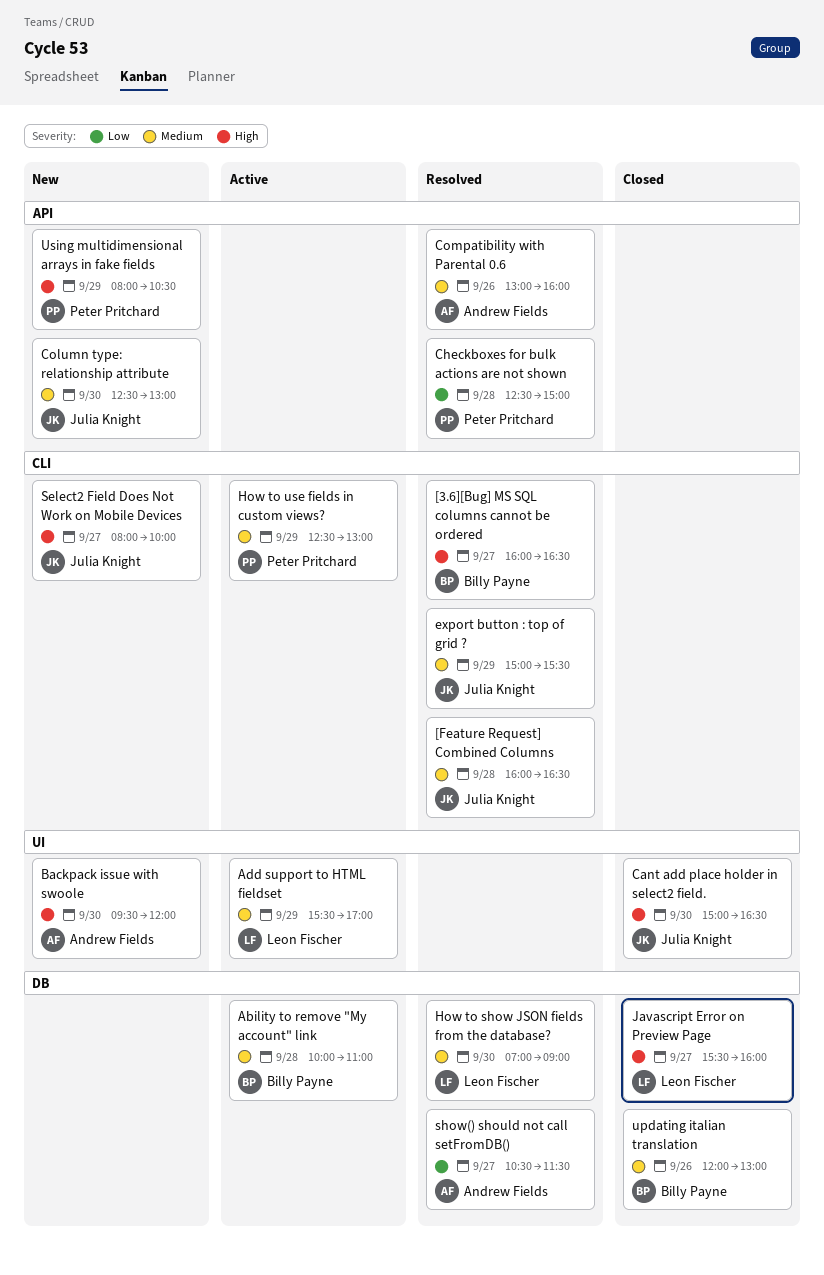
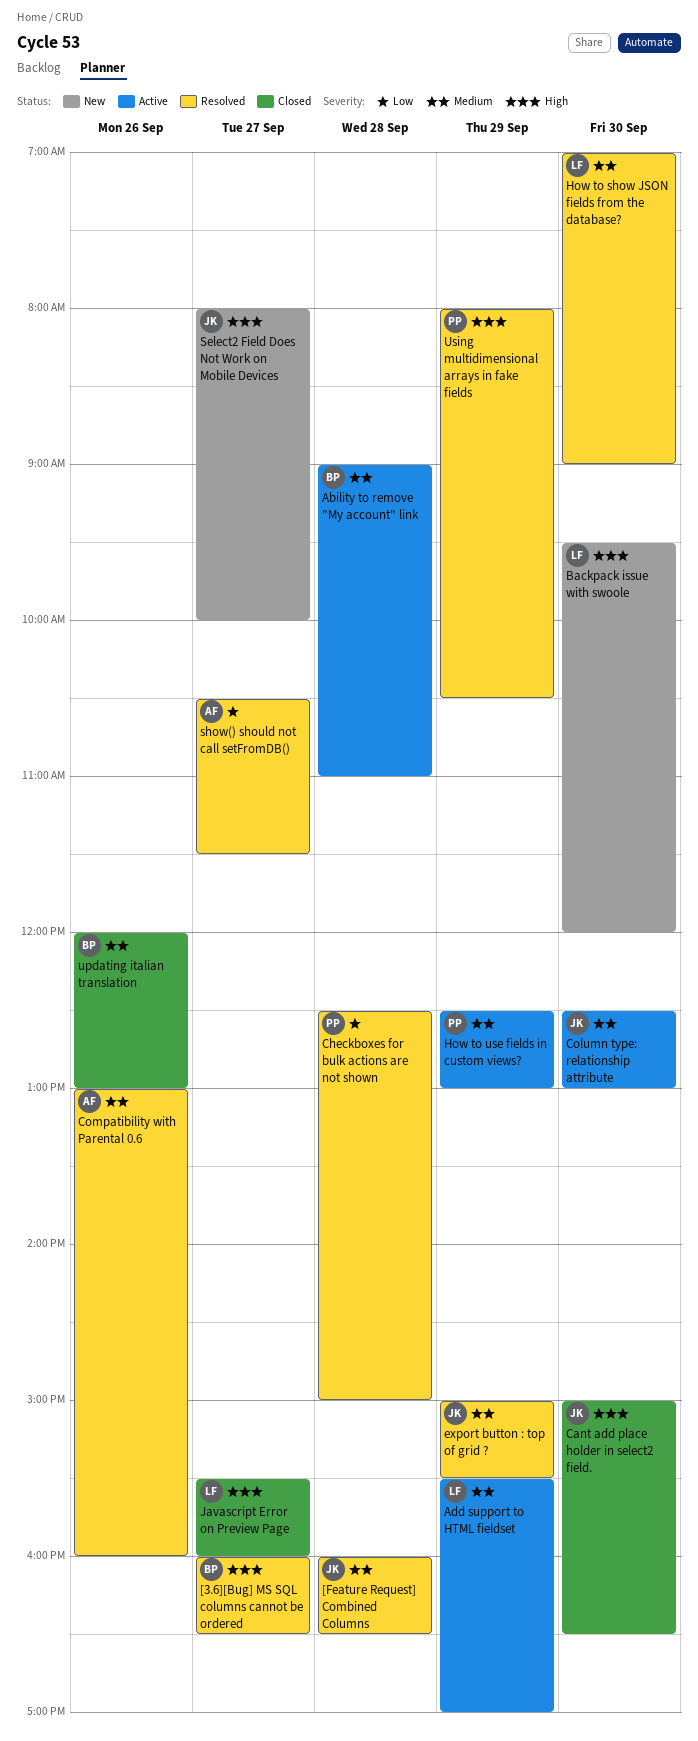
Ability to remove "My account" link, begins: 10:00 -> 09:00
Backpack issue with swoole, owner: Andrew Fields -> Leon Fischer
Column type: relationship attribute, status: New -> Active
Using multidimensional arrays in fake fields, status: New -> Resolved

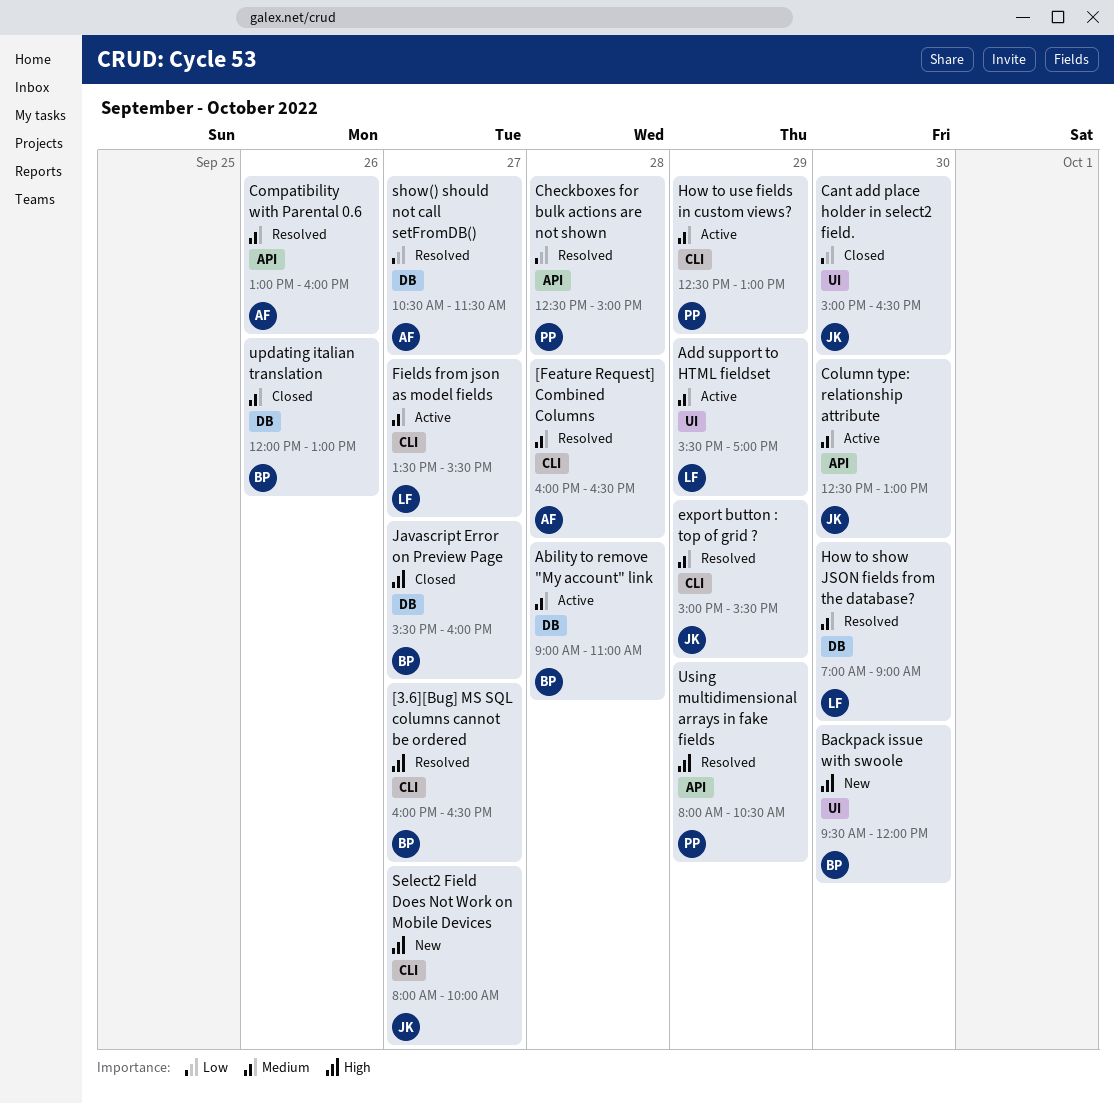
[Feature Request] Combined Columns, owner: JK -> AF
Backpack issue with swoole, owner: LF -> BP
Cant add place holder in select2 field., priority: High -> Low
Fields from json as model fields: none -> present
Javascript Error on Preview Page, owner: LF -> BP

